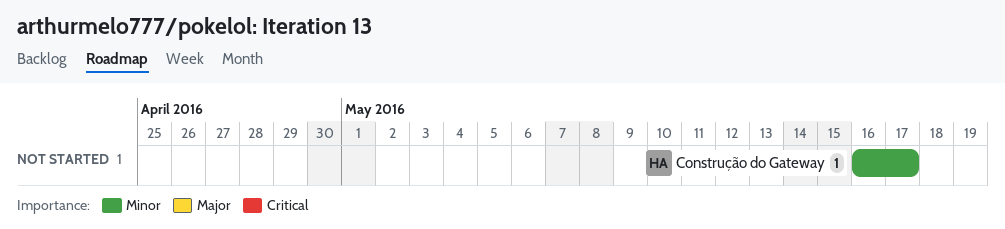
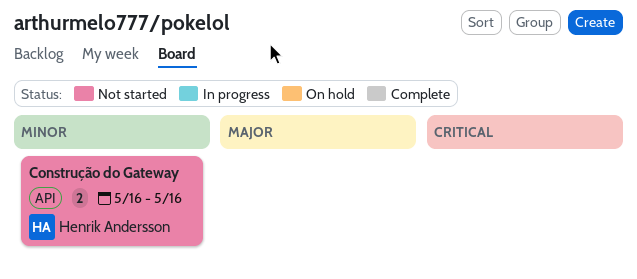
Construção do Gateway, estimate: 1 -> 2
Construção do Gateway, due: May 17 -> May 16

